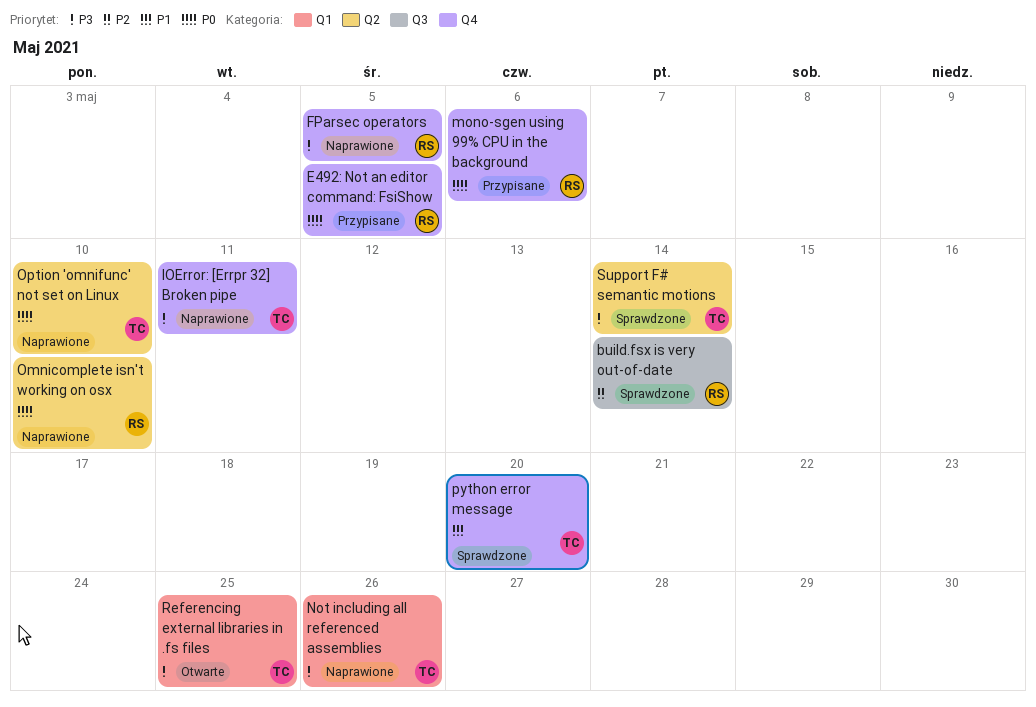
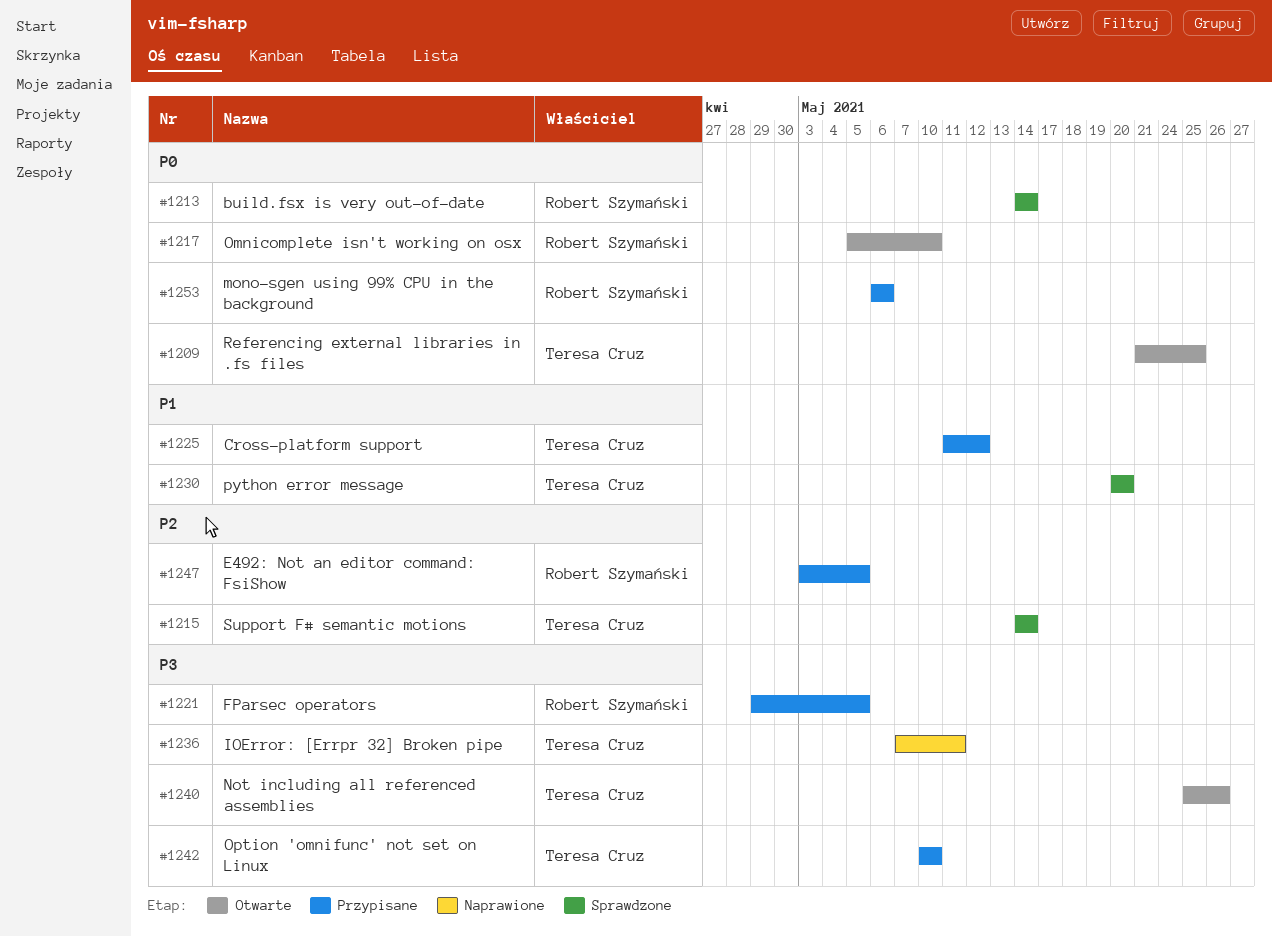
build.fsx is very out-of-date, priority: P2 -> P0
Cross-platform support: none -> present
E492: Not an editor command: FsiShow, priority: P0 -> P2
FParsec operators, status: Naprawione -> Przypisane
Not including all referenced assemblies, status: Naprawione -> Otwarte
Omnicomplete isn't working on osx, status: Naprawione -> Otwarte
Option 'omnifunc' not set on Linux, status: Naprawione -> Przypisane
Option 'omnifunc' not set on Linux, priority: P0 -> P3
Referencing external libraries in .fs files, priority: P3 -> P0
Support F# semantic motions, priority: P3 -> P2

